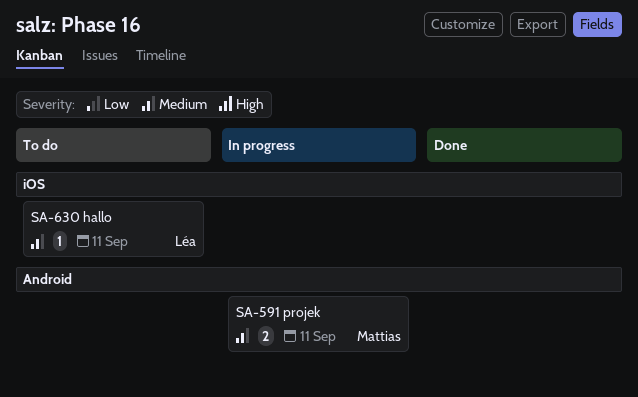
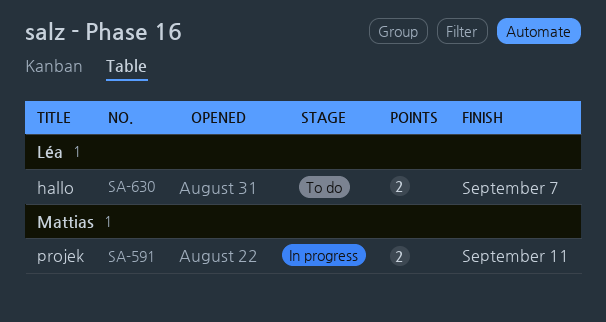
SA-630, estimate: 1 -> 2
SA-630, due: Sep 11 -> Sep 7

